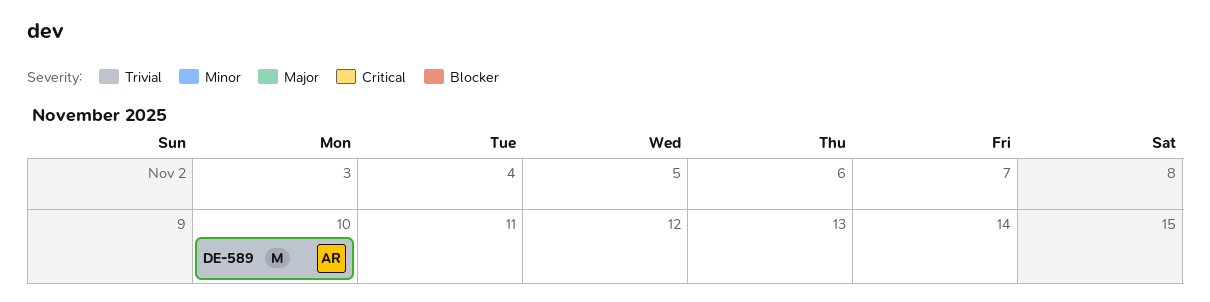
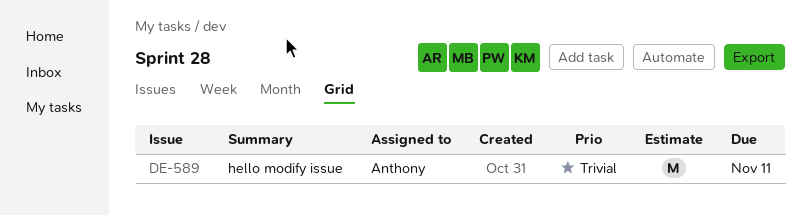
DE-589, due: Nov 10 -> Nov 11

